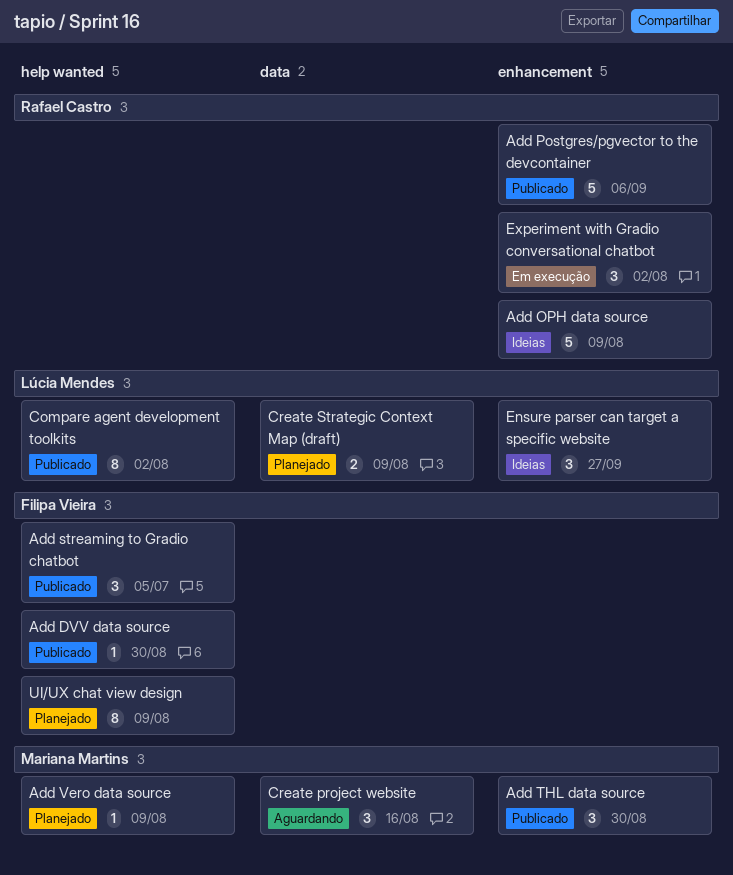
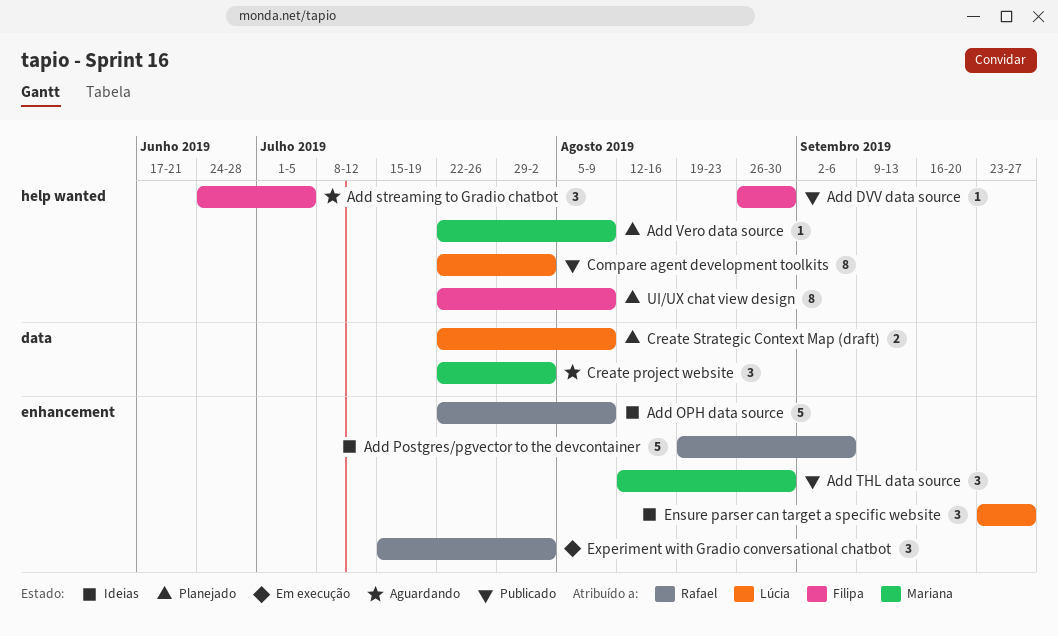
Add Postgres/pgvector to the devcontainer, status: Publicado -> Ideias
Add streaming to Gradio chatbot, status: Publicado -> Aguardando
Create project website, due: Aug 16 -> Aug 2

